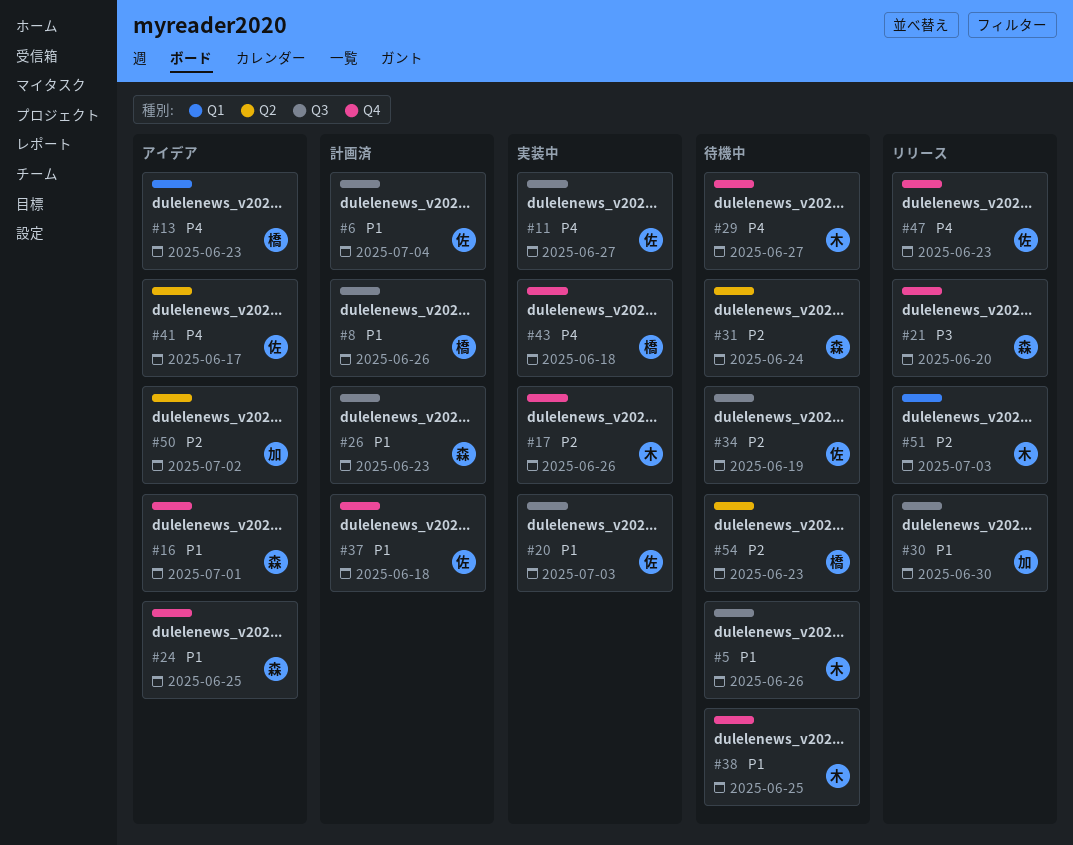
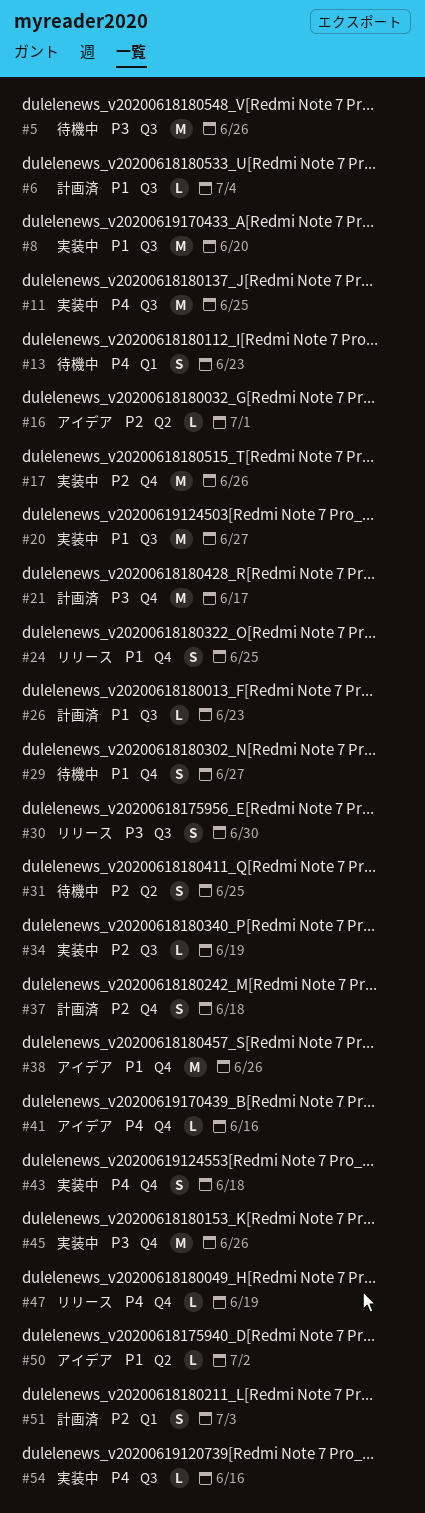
#5, priority: P1 -> P3
#8, status: 計画済 -> 実装中
#8, due: Jun 26 -> Jun 20
#11, due: Jun 27 -> Jun 25
#13, status: アイデア -> 待機中
#16, priority: P1 -> P2
#16, label: Q4 -> Q2
#20, due: Jul 3 -> Jun 27
#21, status: リリース -> 計画済
#21, due: Jun 20 -> Jun 17
#24, status: アイデア -> リリース
#29, priority: P4 -> P1
#30, priority: P1 -> P3
#31, due: Jun 24 -> Jun 25
#34, status: 待機中 -> 実装中
#37, priority: P1 -> P2
#38, status: 待機中 -> アイデア
#38, due: Jun 25 -> Jun 26
#41, label: Q2 -> Q4
#41, due: Jun 17 -> Jun 16
#45: none -> present
#47, due: Jun 23 -> Jun 19
#50, priority: P2 -> P1
#51, status: リリース -> 計画済
#54, status: 待機中 -> 実装中
#54, priority: P2 -> P4
#54, label: Q2 -> Q3
#54, due: Jun 23 -> Jun 16

